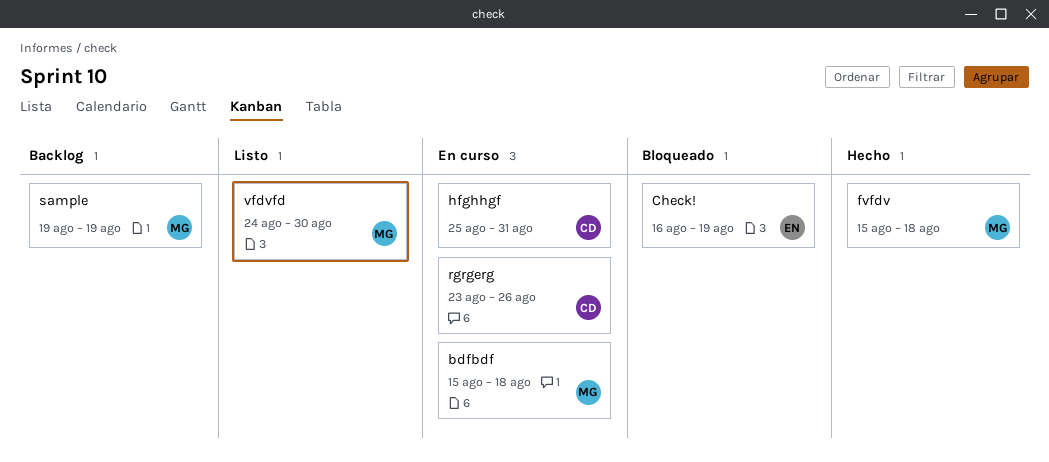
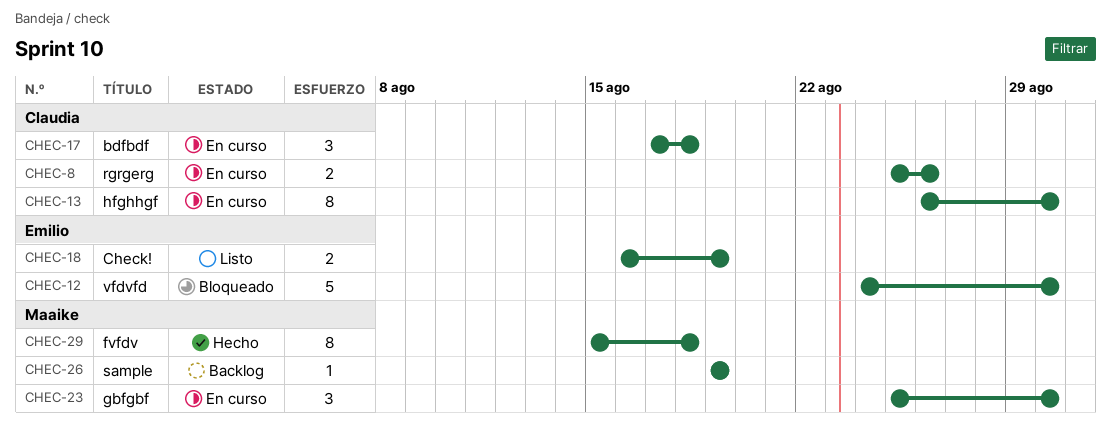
bdfbdf, owner: Maaike -> Claudia
bdfbdf, start: Aug 15 -> Aug 17
Check!, status: Bloqueado -> Listo
gbfgbf: none -> present
hfghhgf, start: Aug 25 -> Aug 26
hfghhgf, due: Aug 31 -> Aug 30
rgrgerg, start: Aug 23 -> Aug 25
vfdvfd, status: Listo -> Bloqueado
vfdvfd, owner: Maaike -> Emilio

